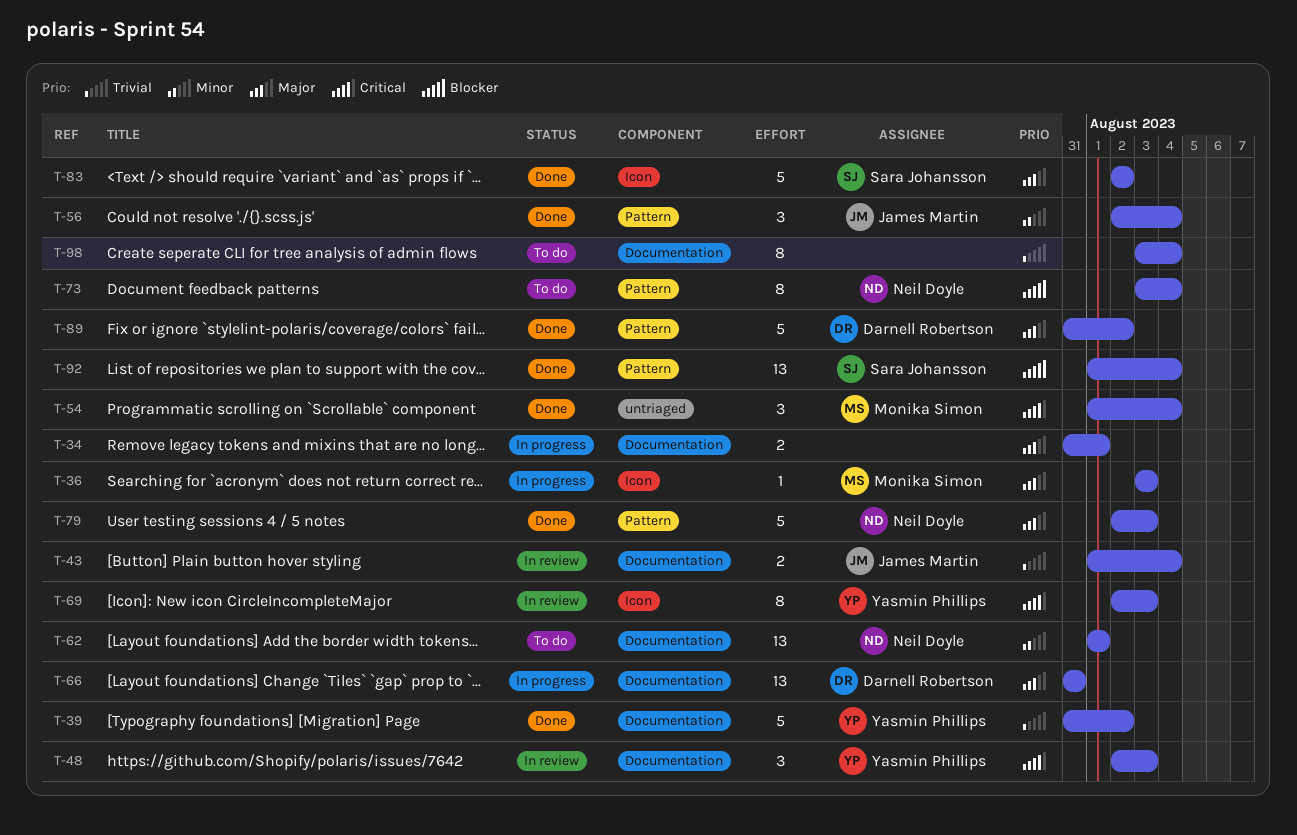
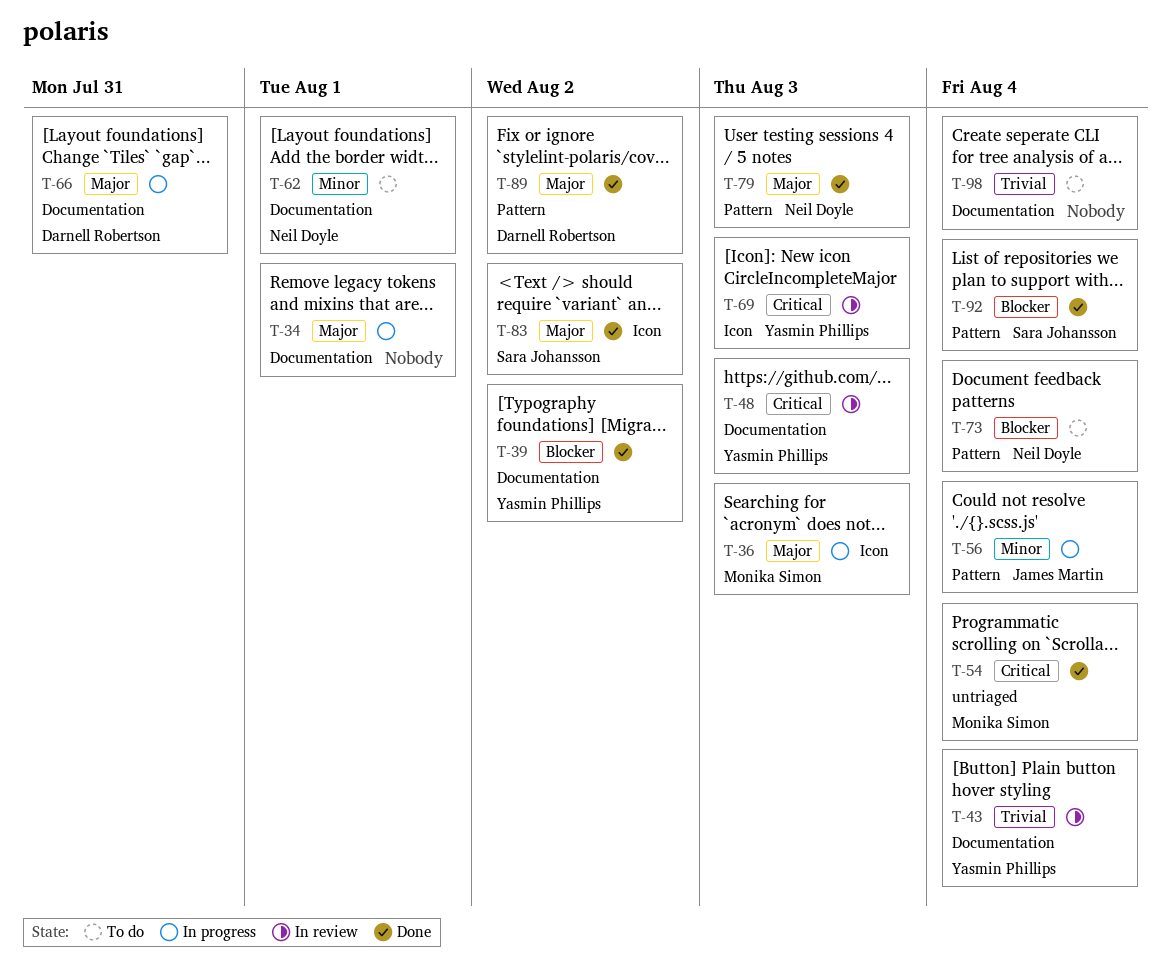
T-39, priority: Trivial -> Blocker
T-43, owner: James Martin -> Yasmin Phillips
T-56, status: Done -> In progress

